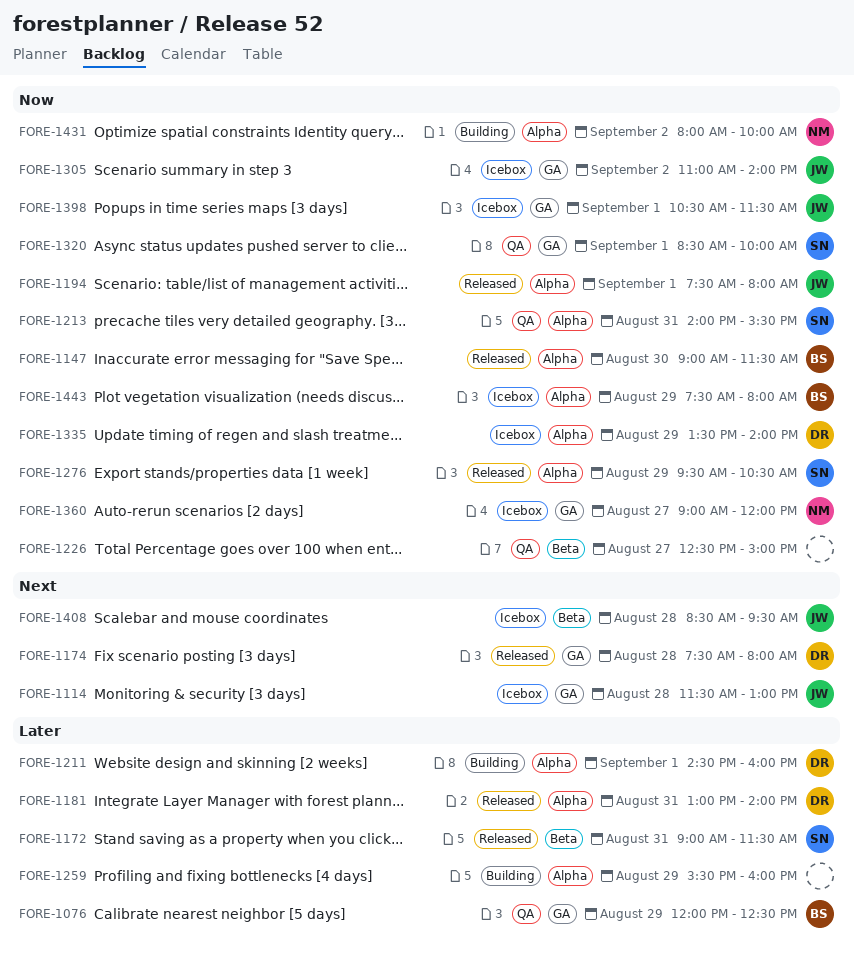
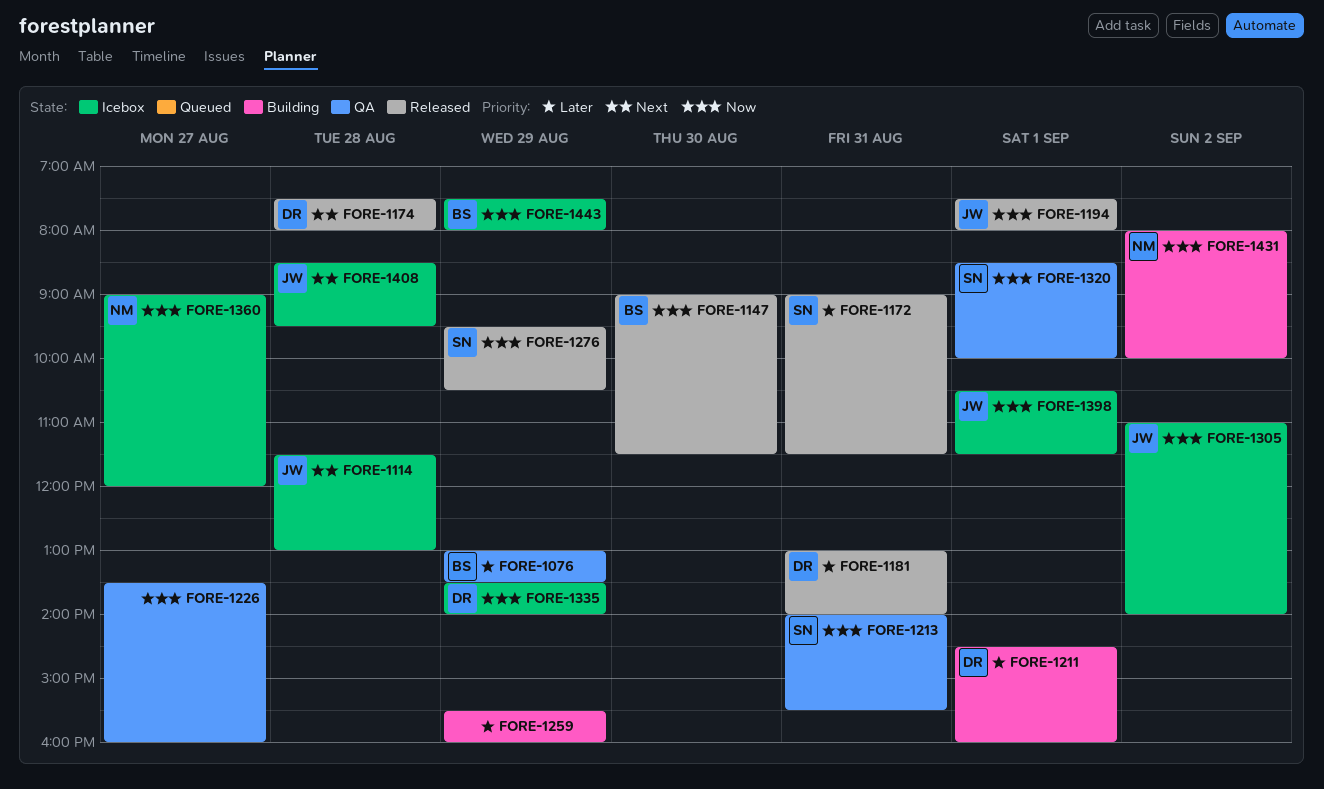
FORE-1076, begins: 12:00 -> 13:00
FORE-1076, ends: 12:30 -> 13:30
FORE-1226, begins: 12:30 -> 13:30
FORE-1226, ends: 15:00 -> 16:00

